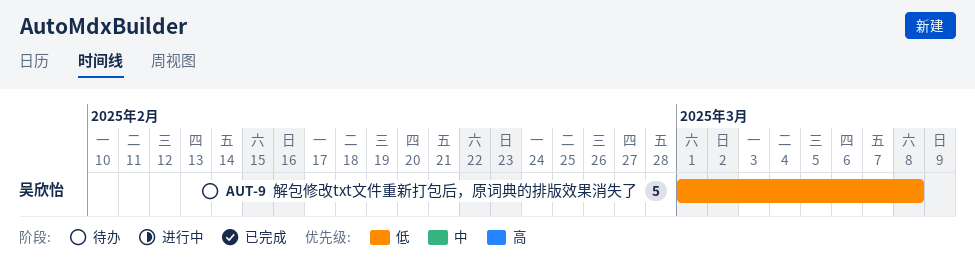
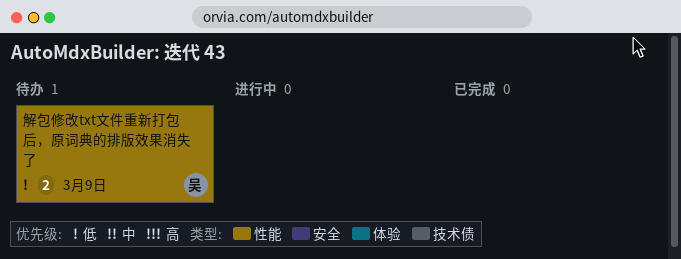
解包修改txt文件重新打包后，原词典的排版效果消失了, estimate: 5 -> 2
解包修改txt文件重新打包后，原词典的排版效果消失了, due: Mar 8 -> Mar 9

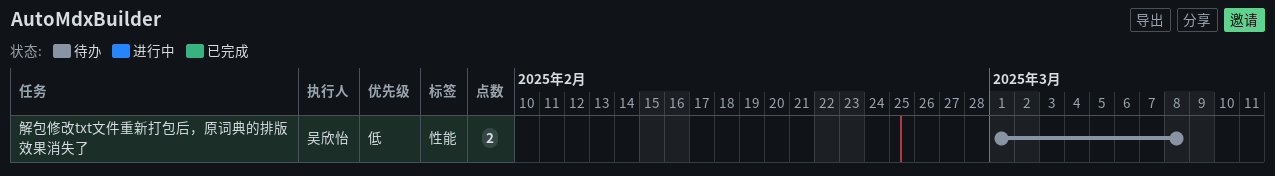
解包修改txt文件重新打包后，原词典的排版效果消失了, due: Mar 9 -> Mar 8

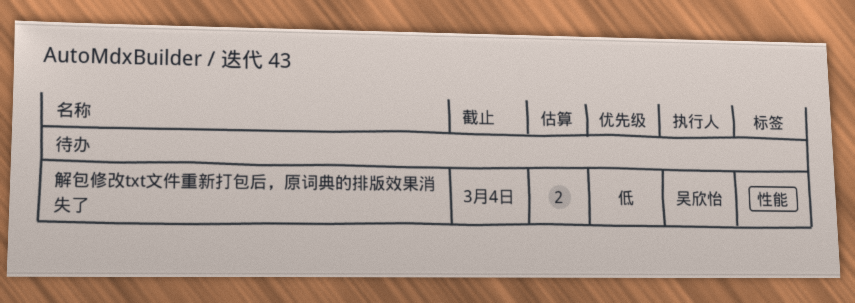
解包修改txt文件重新打包后，原词典的排版效果消失了, due: Mar 8 -> Mar 4

